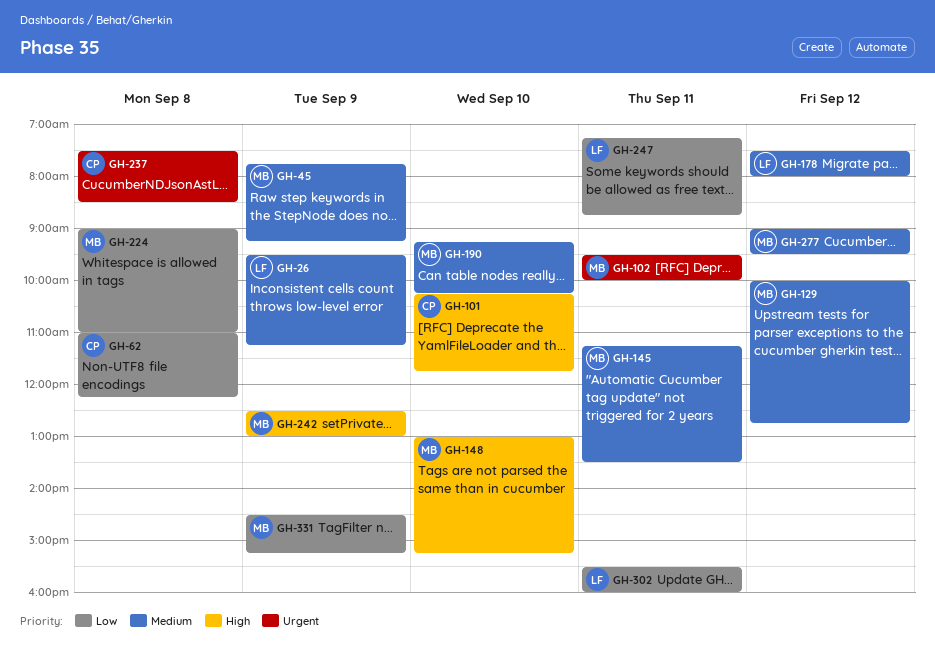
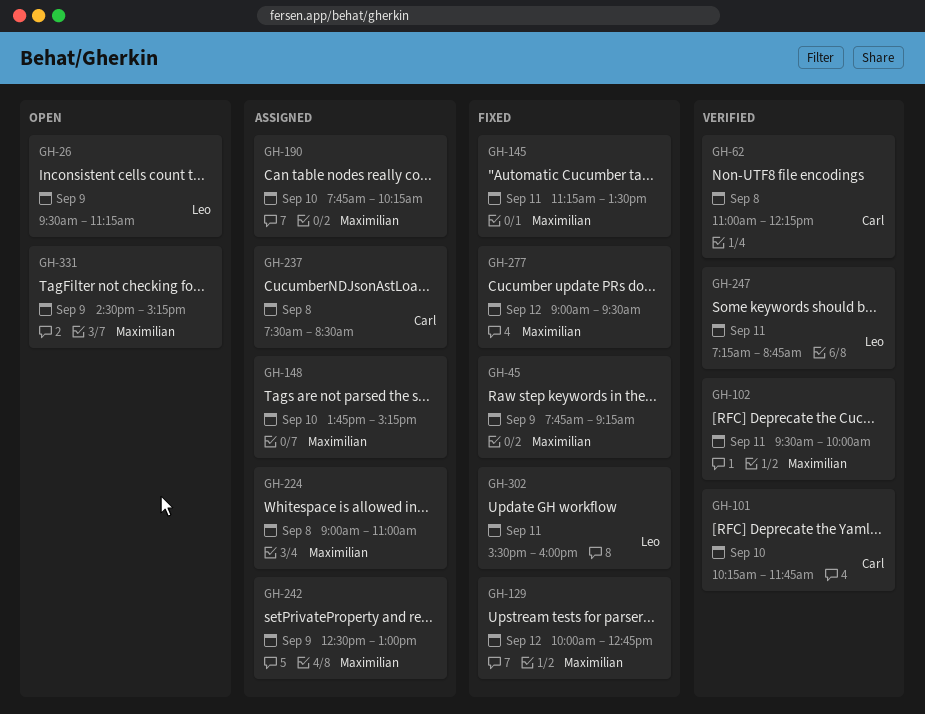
GH-148, begins: 13:00 -> 13:45
GH-178: present -> none
GH-190, begins: 09:15 -> 07:45

